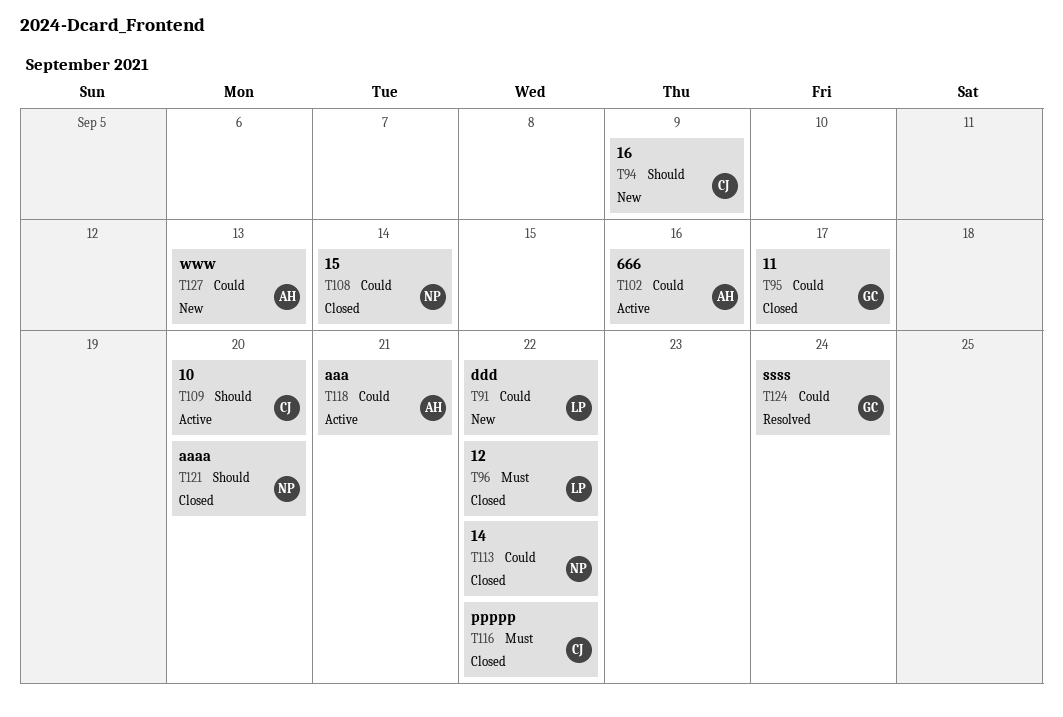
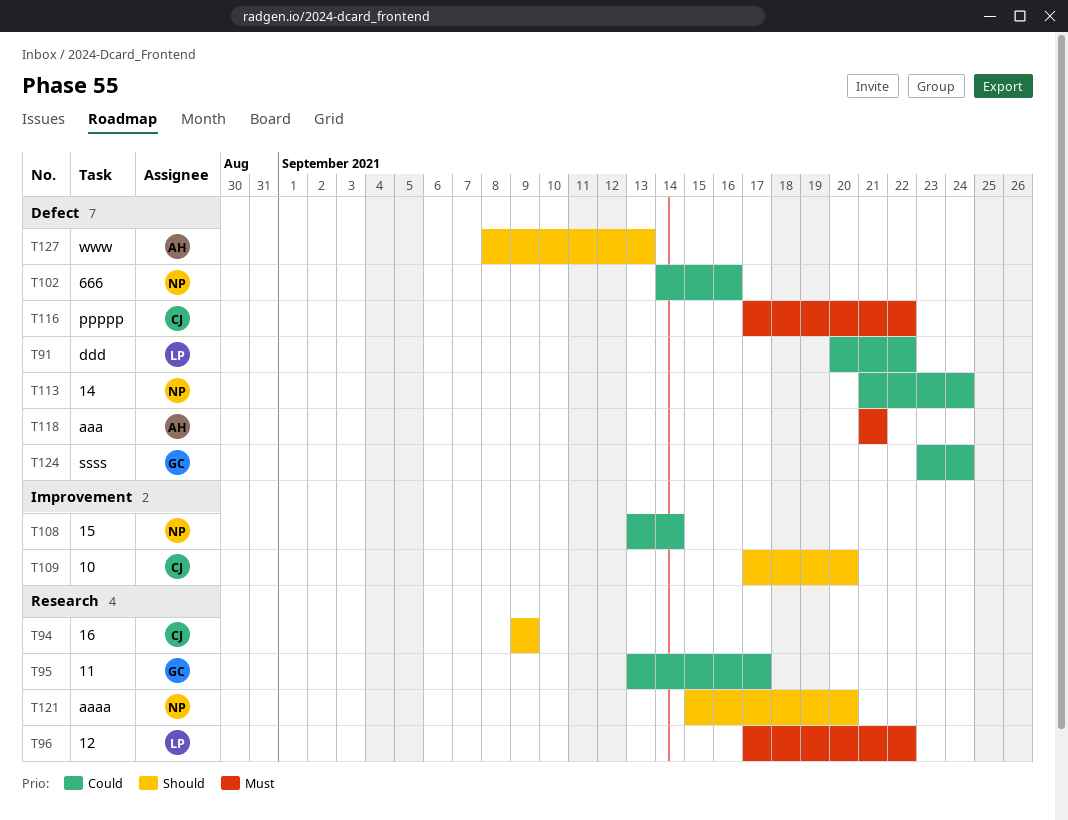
T102, owner: AH -> NP
T113, due: Sep 22 -> Sep 24
T118, priority: Could -> Must
T127, priority: Could -> Should

